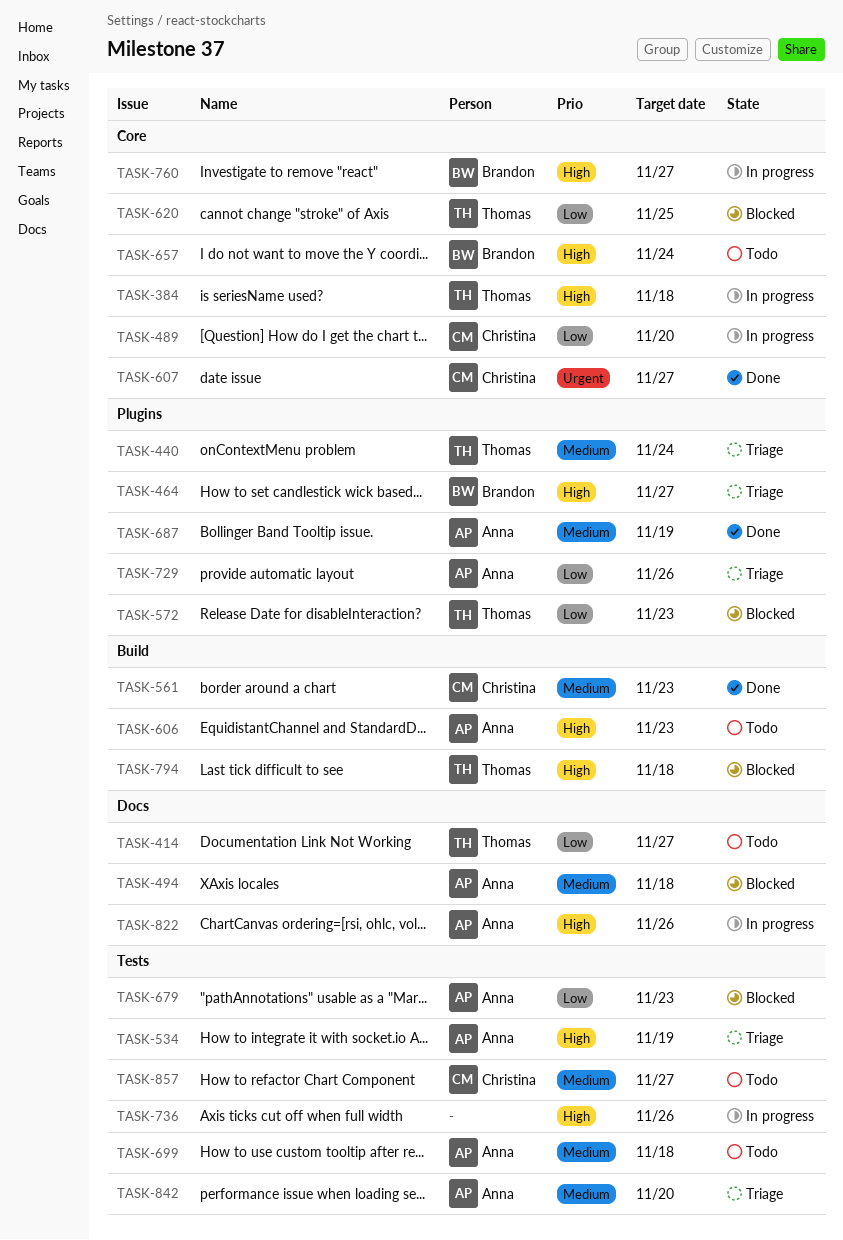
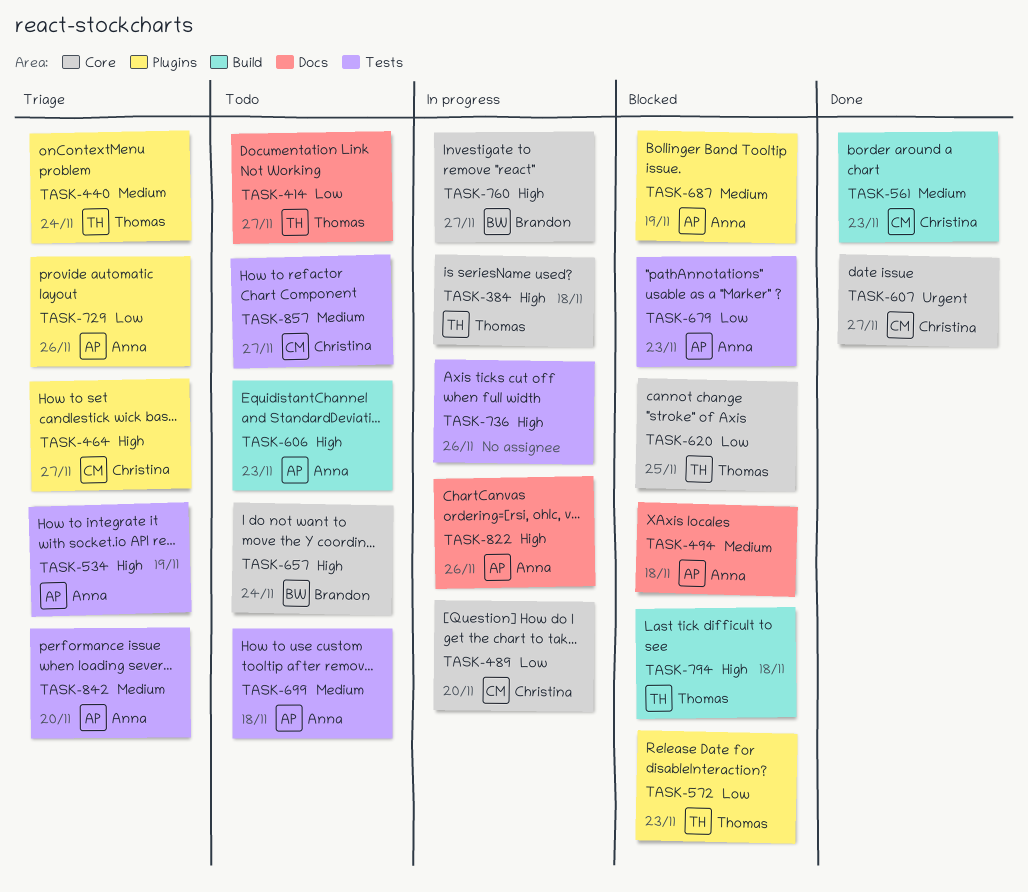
TASK-464, owner: Brandon -> Christina
TASK-687, status: Done -> Blocked

